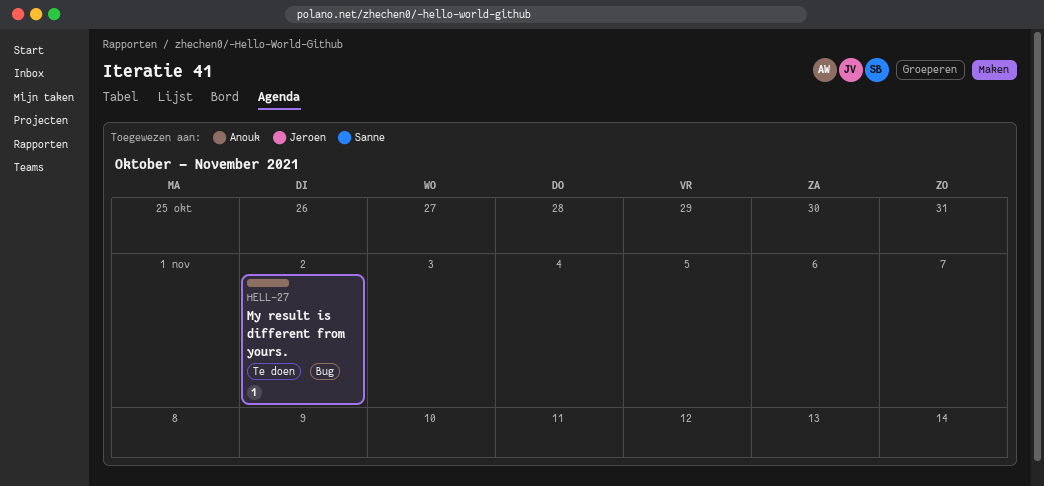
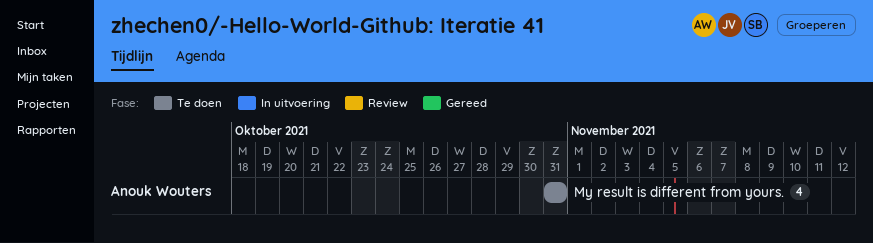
My result is different from yours., estimate: 1 -> 4
My result is different from yours., due: Nov 2 -> Oct 31

